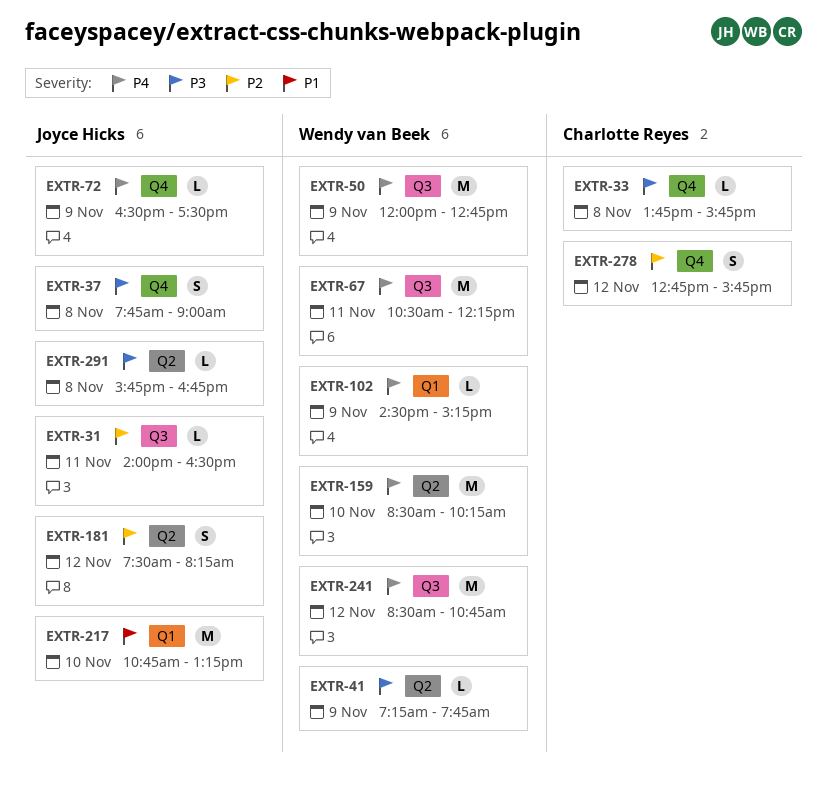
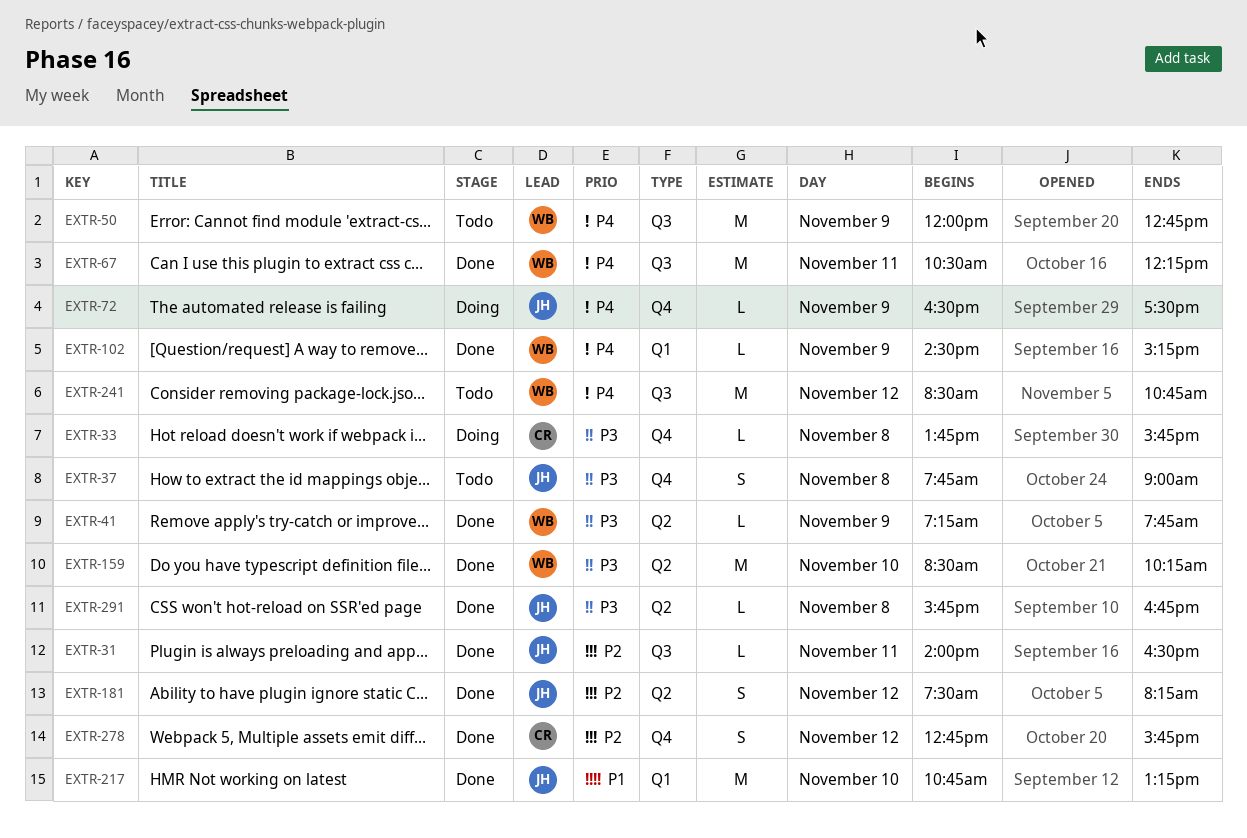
EXTR-159, priority: P4 -> P3

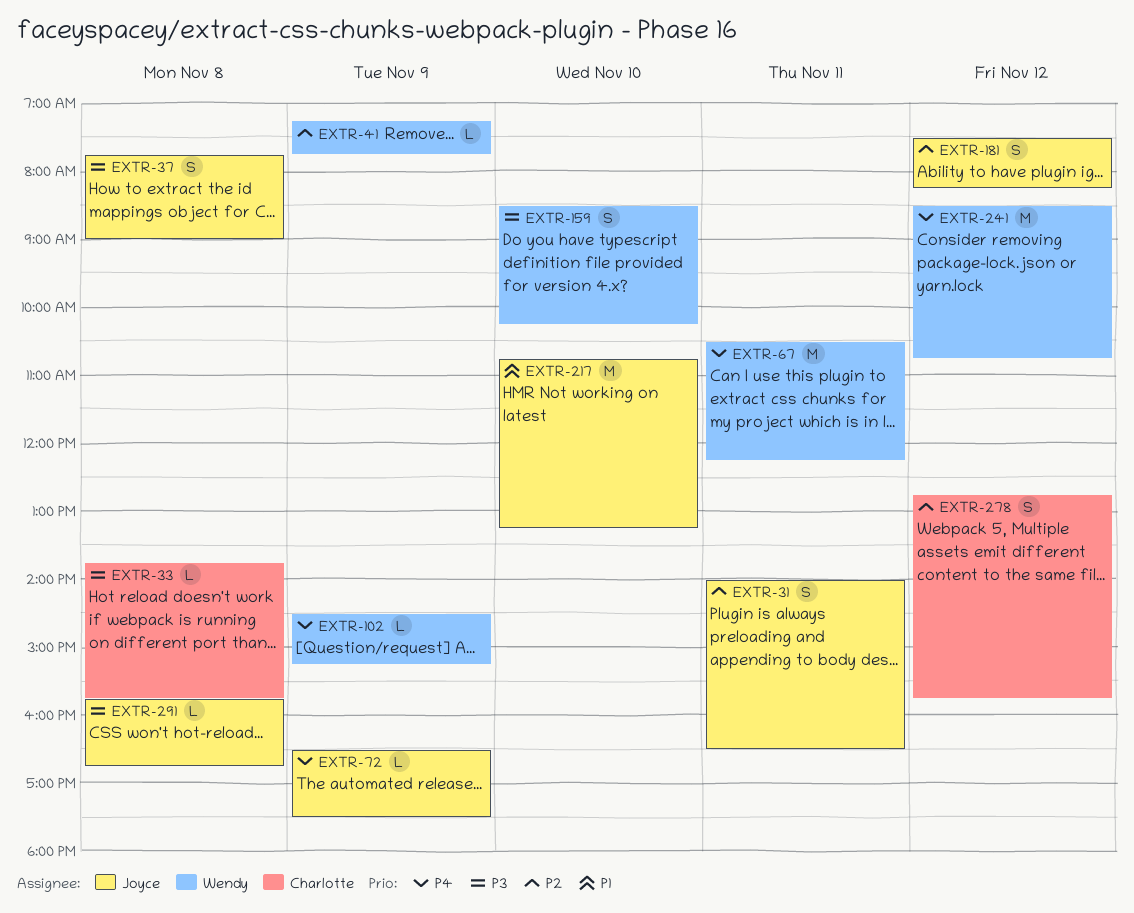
EXTR-31, estimate: L -> S
EXTR-41, priority: P3 -> P2
EXTR-50: present -> none
EXTR-159, estimate: M -> S

